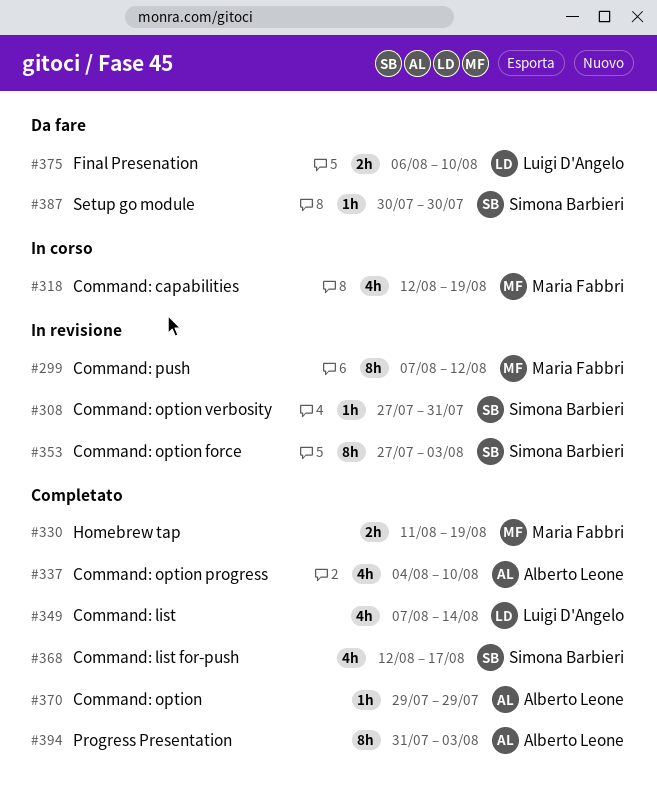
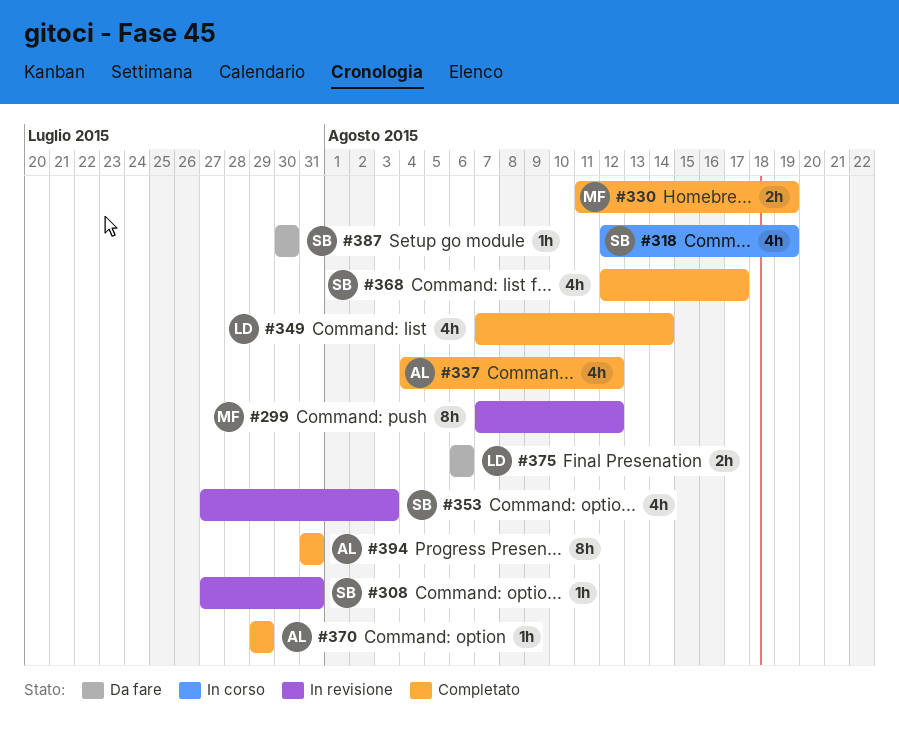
#318, owner: Maria Fabbri -> Simona Barbieri
#337, due: Aug 10 -> Aug 12
#353, estimate: 8h -> 4h
#375, due: Aug 10 -> Aug 6
#394, due: Aug 3 -> Jul 31

